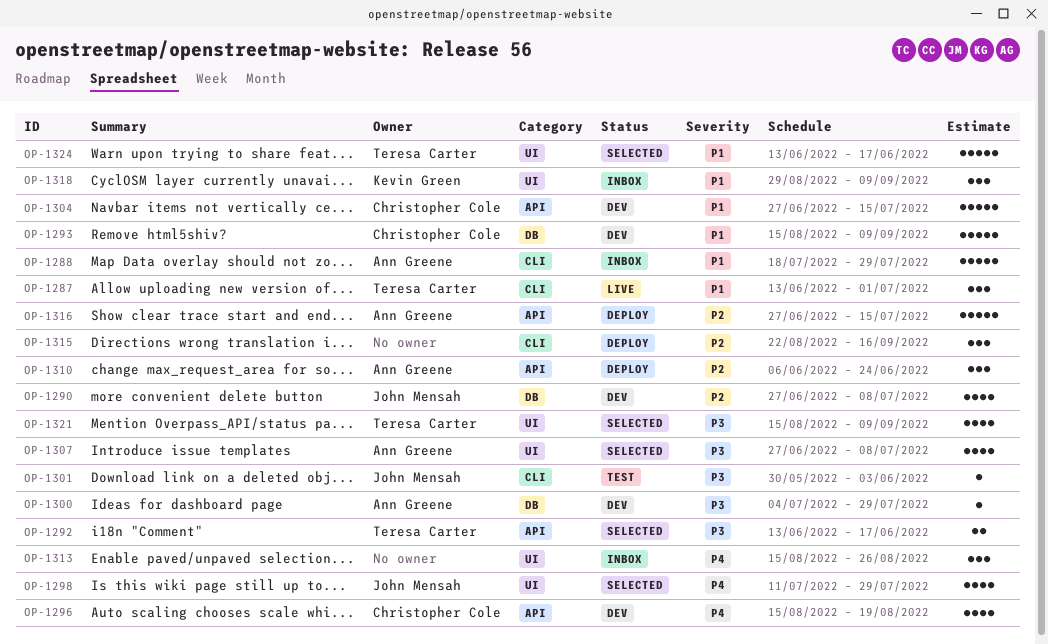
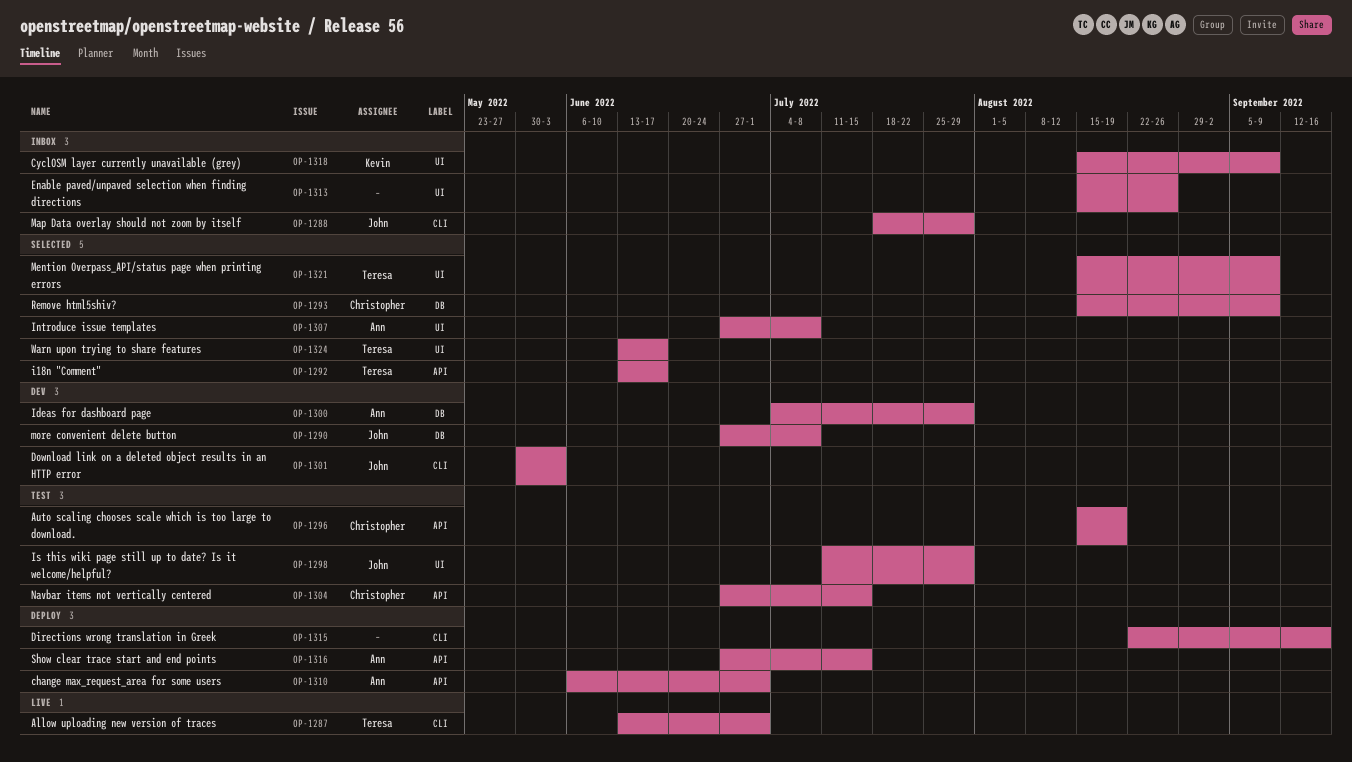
OP-1288, owner: Ann Greene -> John Mensah
OP-1293, status: Dev -> Selected
OP-1296, status: Dev -> Test
OP-1298, status: Selected -> Test
OP-1301, status: Test -> Dev
OP-1304, status: Dev -> Test
OP-1310, due: Jun 24 -> Jul 1
OP-1318, start: Aug 29 -> Aug 15

